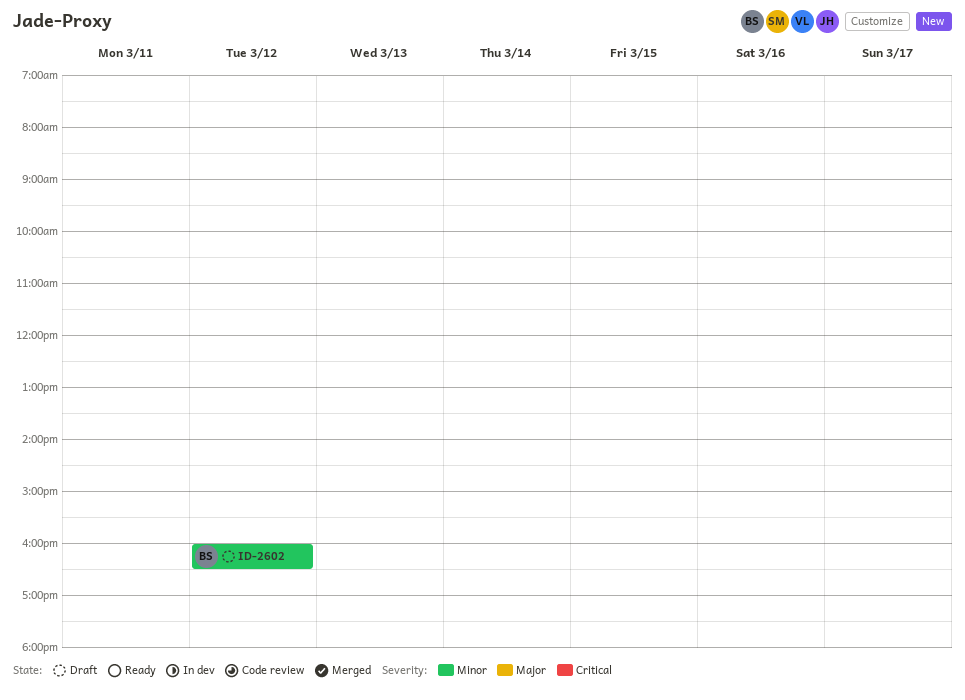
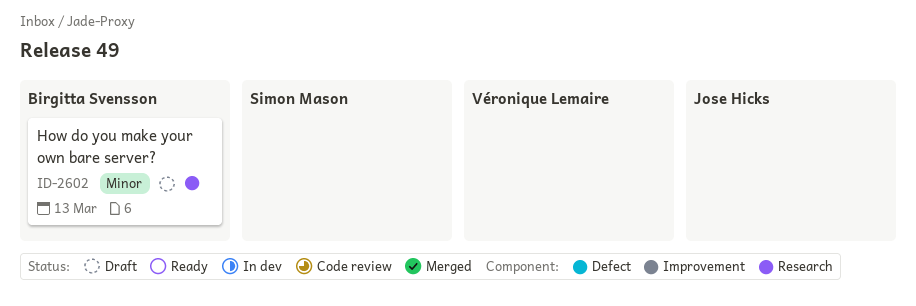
ID-2602, day: Mar 12 -> Mar 13

